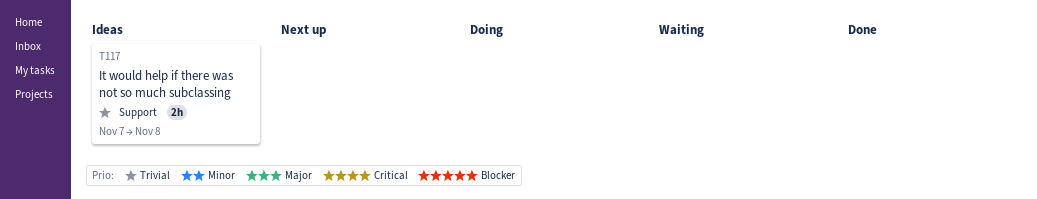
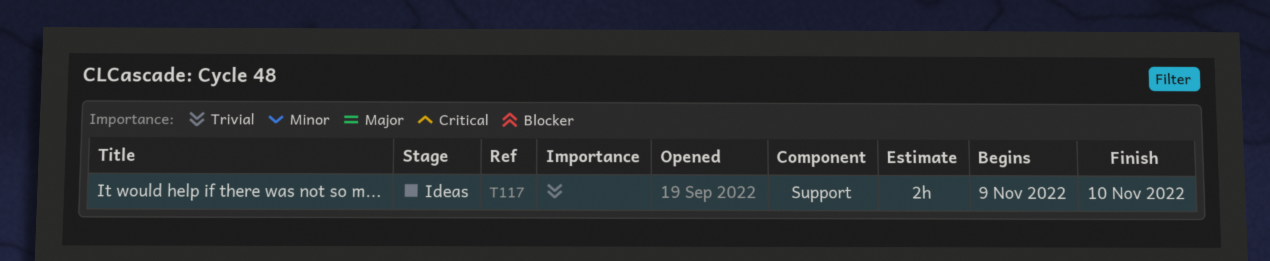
T117, start: Nov 7 -> Nov 9
T117, due: Nov 8 -> Nov 10

